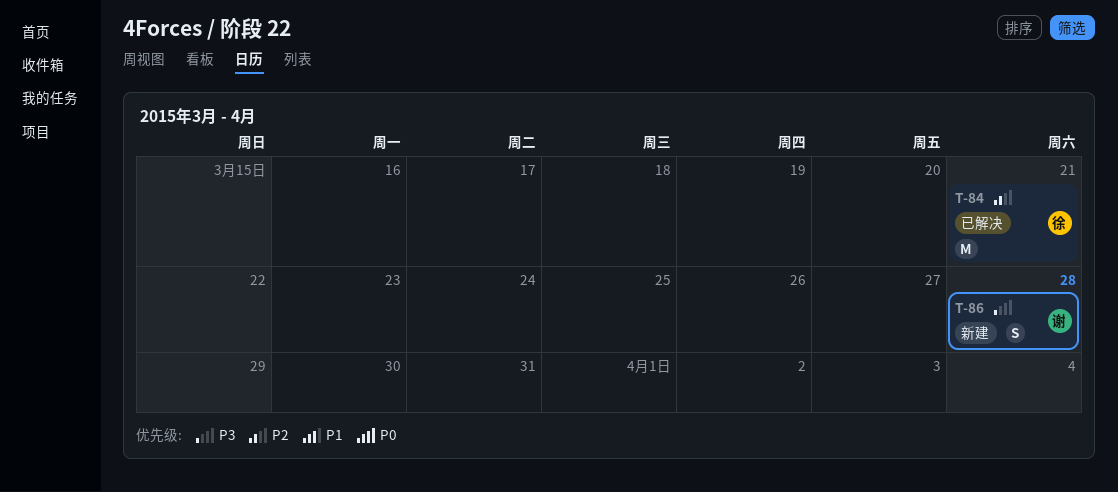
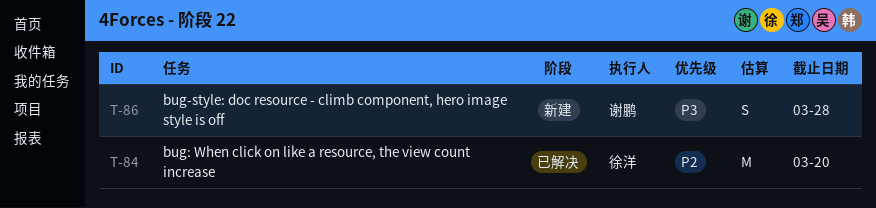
T-84, due: Mar 21 -> Mar 20

